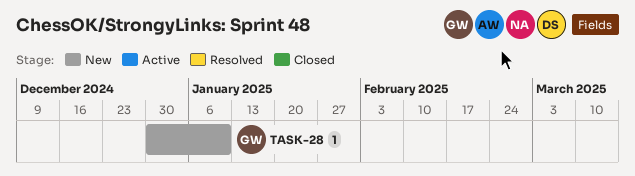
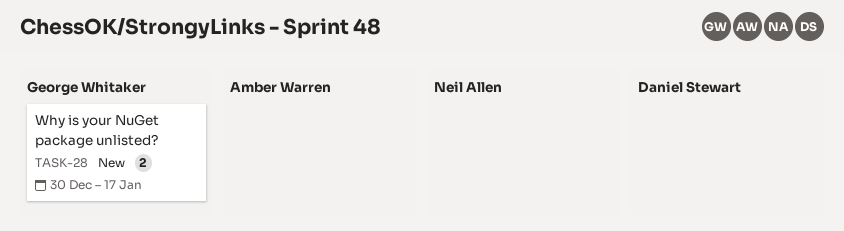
TASK-28, estimate: 1 -> 2
TASK-28, due: Jan 10 -> Jan 17

